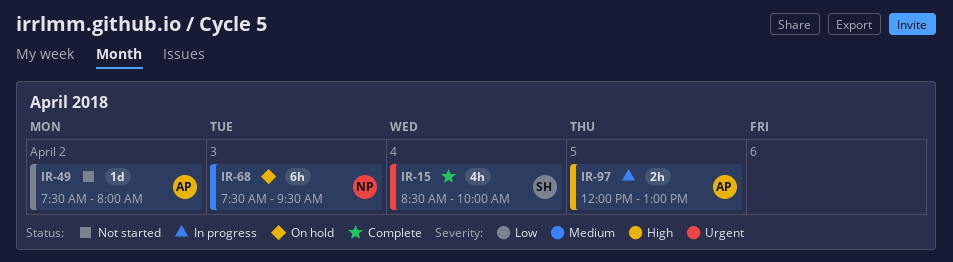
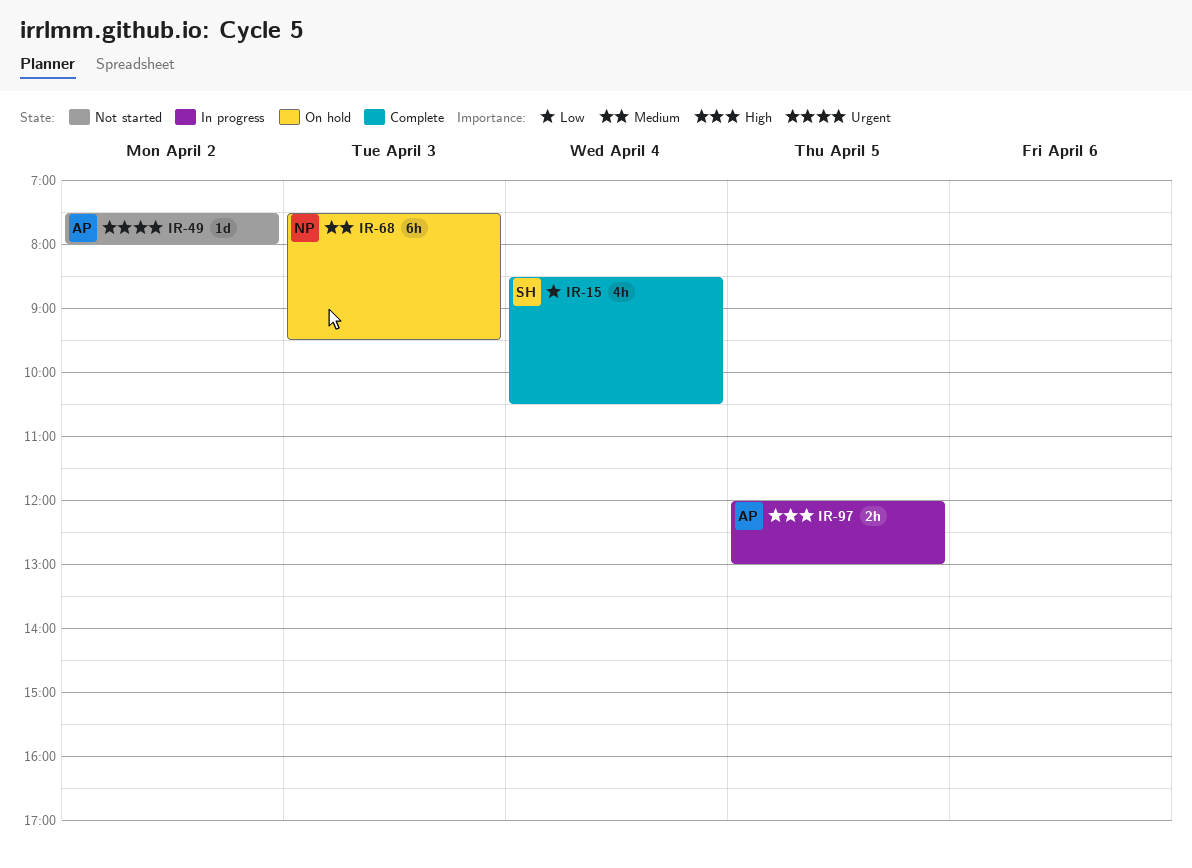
IR-15, priority: Urgent -> Low
IR-15, ends: 10:00 -> 10:30
IR-49, priority: Low -> Urgent

